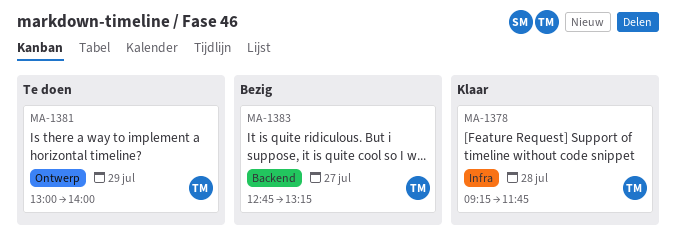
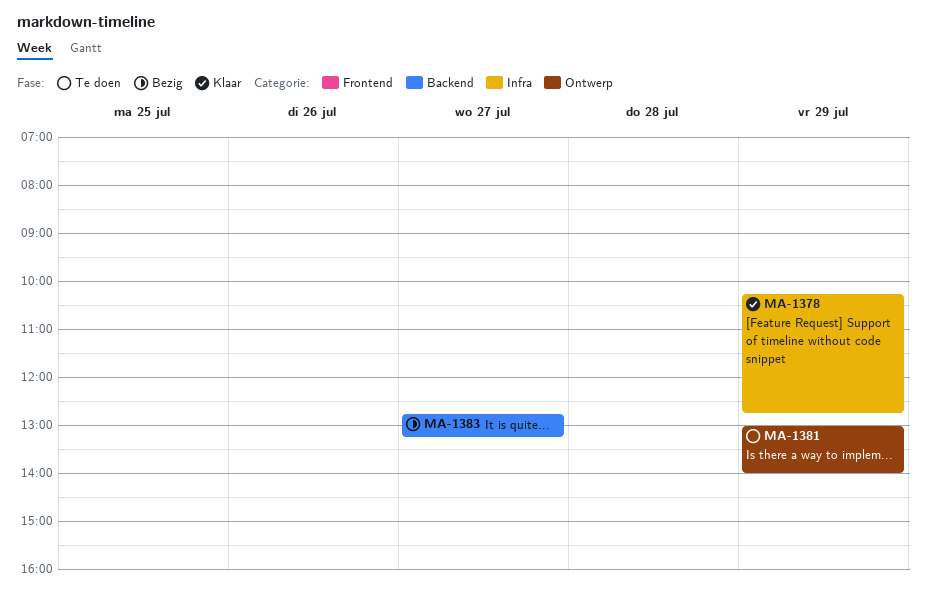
MA-1378, day: Jul 28 -> Jul 29
MA-1378, begins: 09:15 -> 10:15
MA-1378, ends: 11:45 -> 12:45

